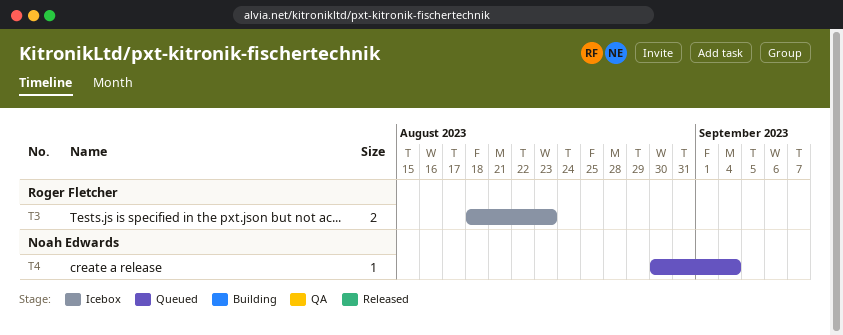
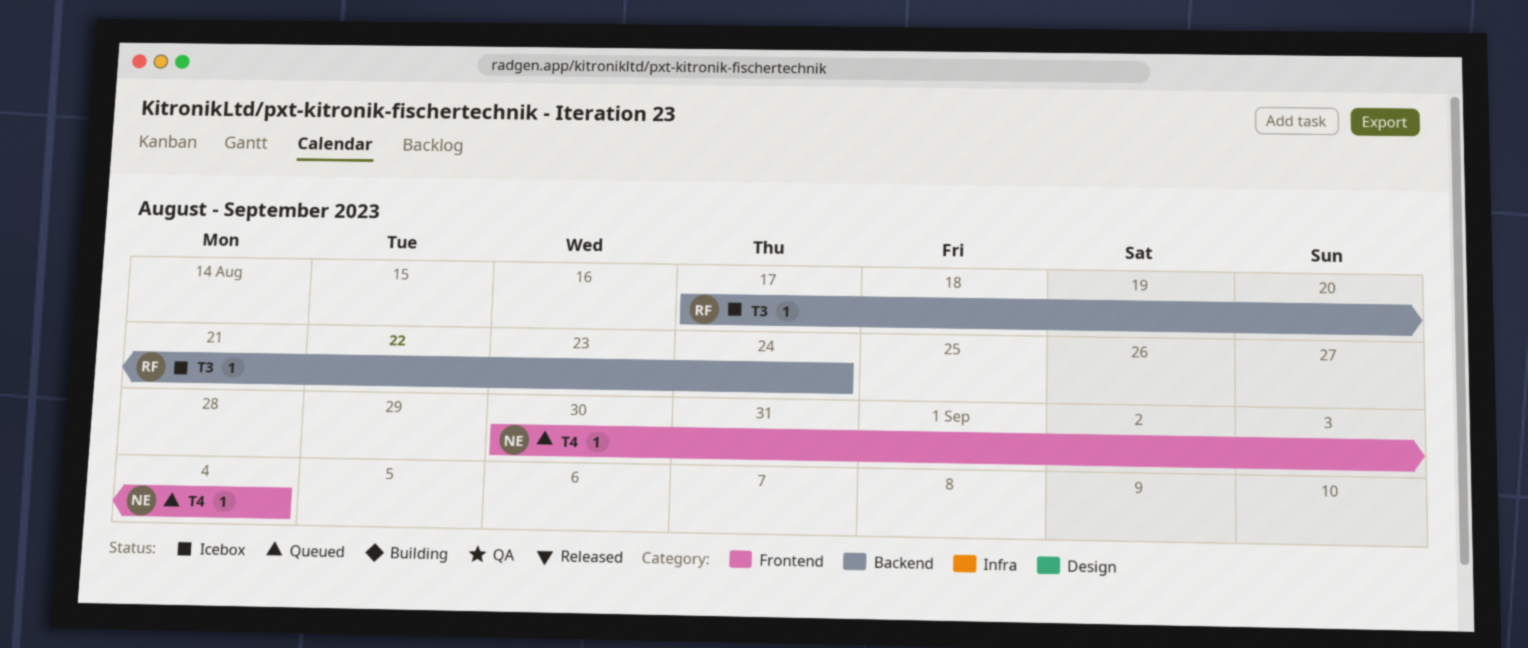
T3, estimate: 2 -> 1
T3, start: Aug 18 -> Aug 17
T3, due: Aug 23 -> Aug 24

